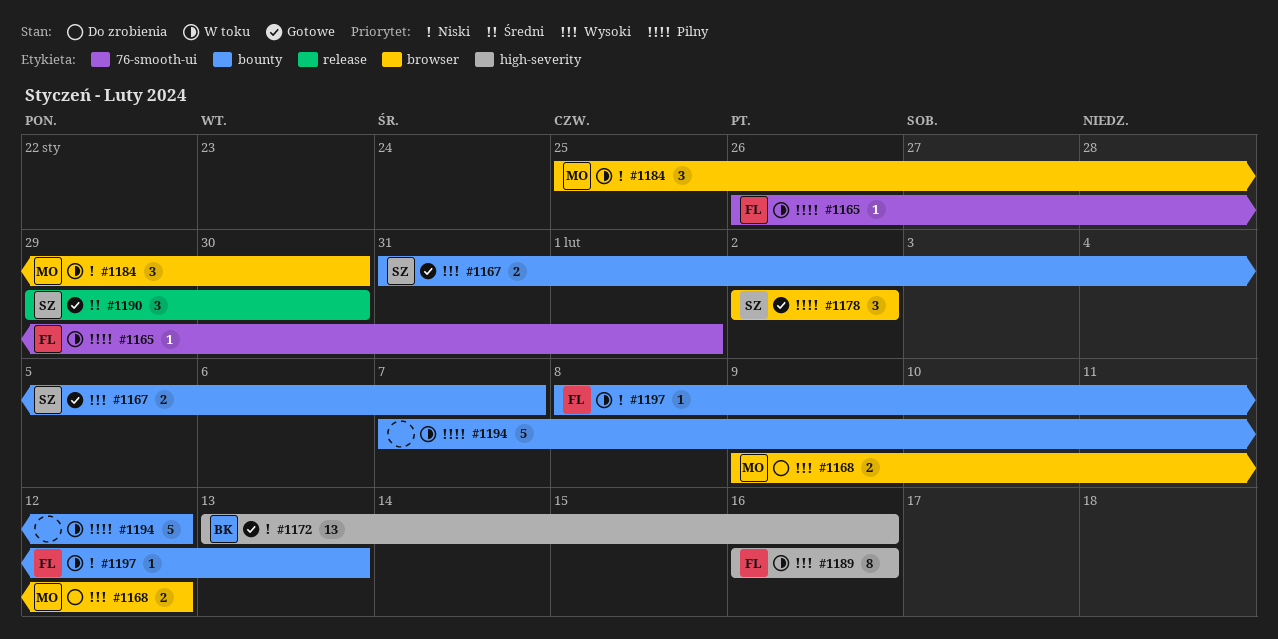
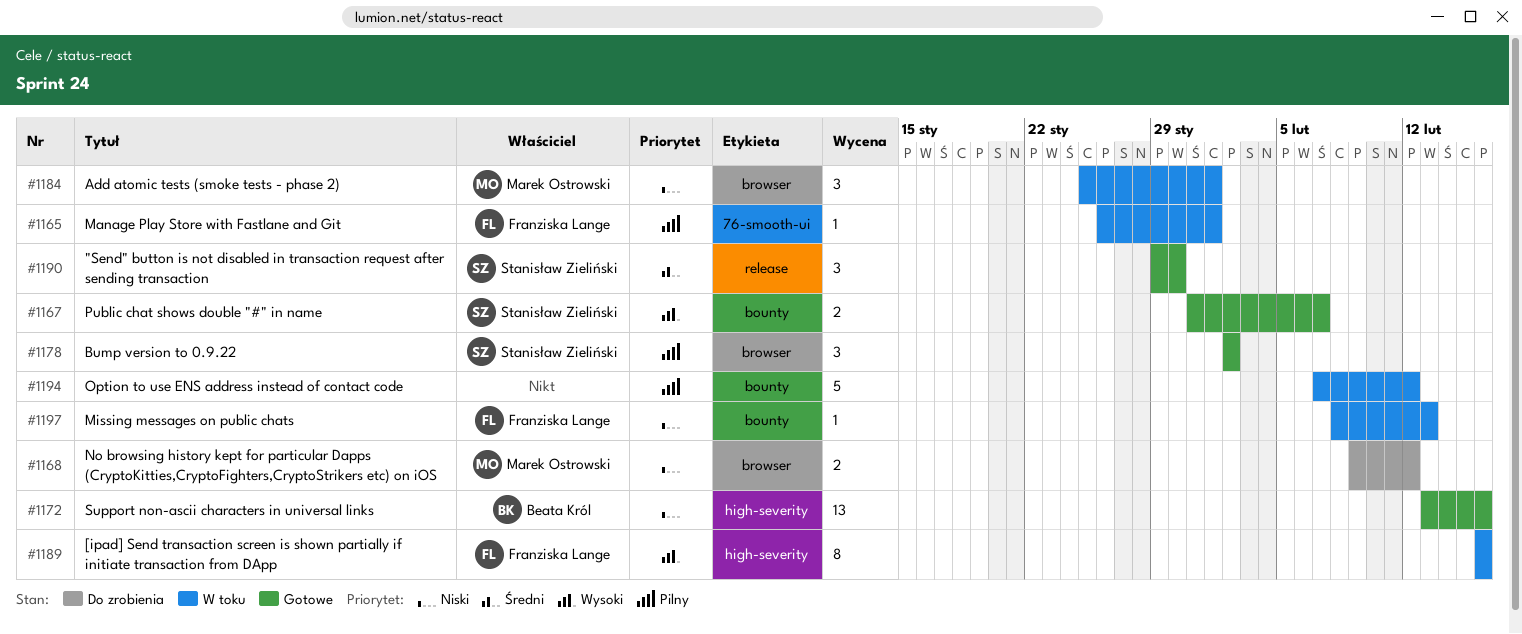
#1168, priority: Wysoki -> Niski
#1184, due: Jan 30 -> Feb 1

